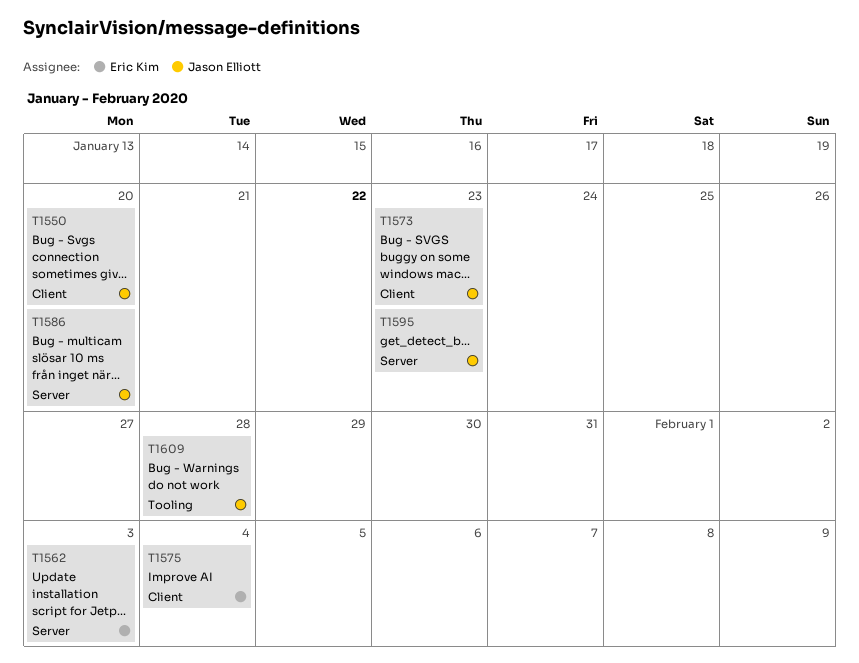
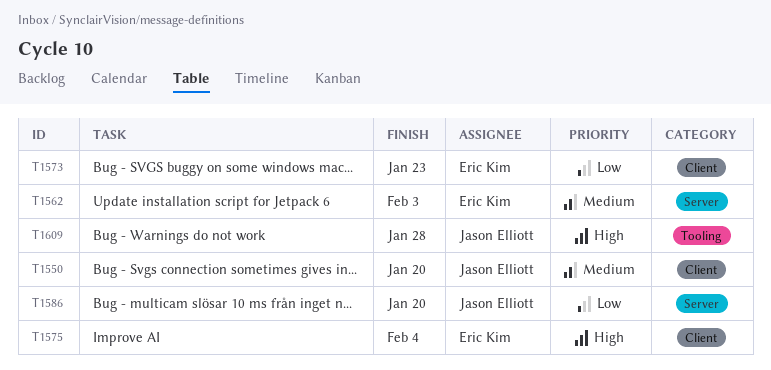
T1573, owner: Jason Elliott -> Eric Kim
T1595: present -> none

